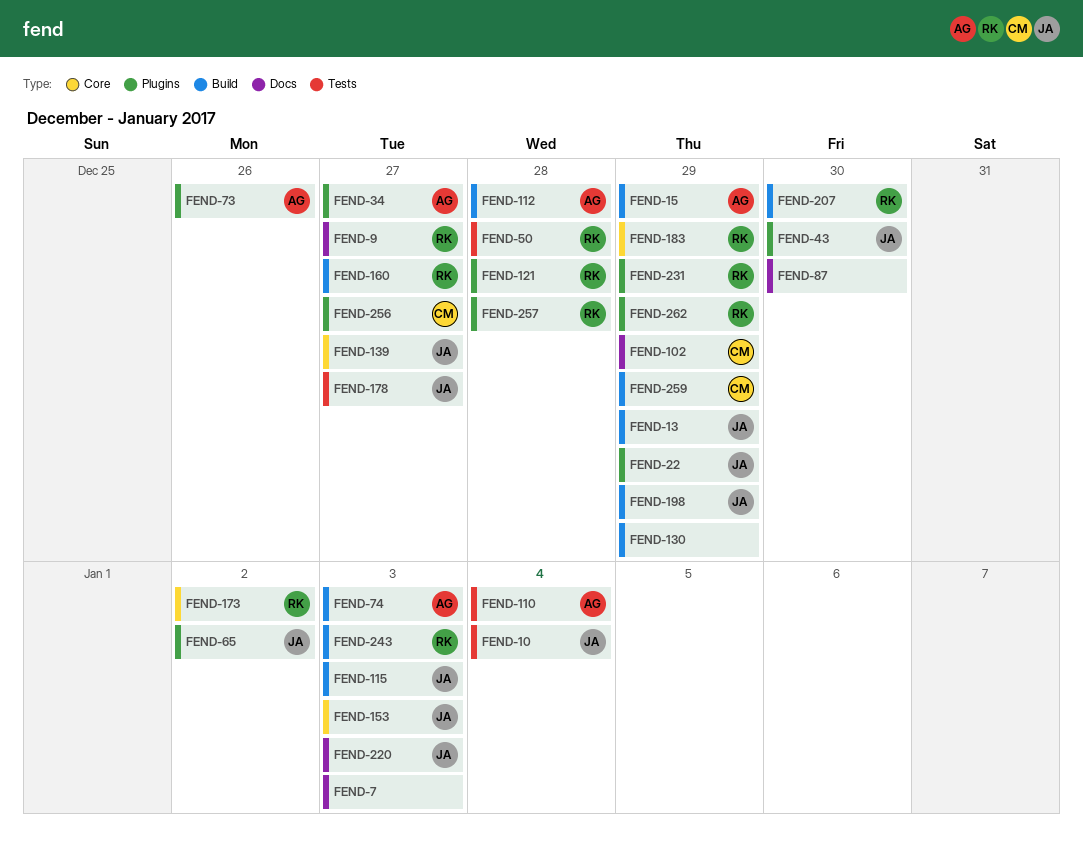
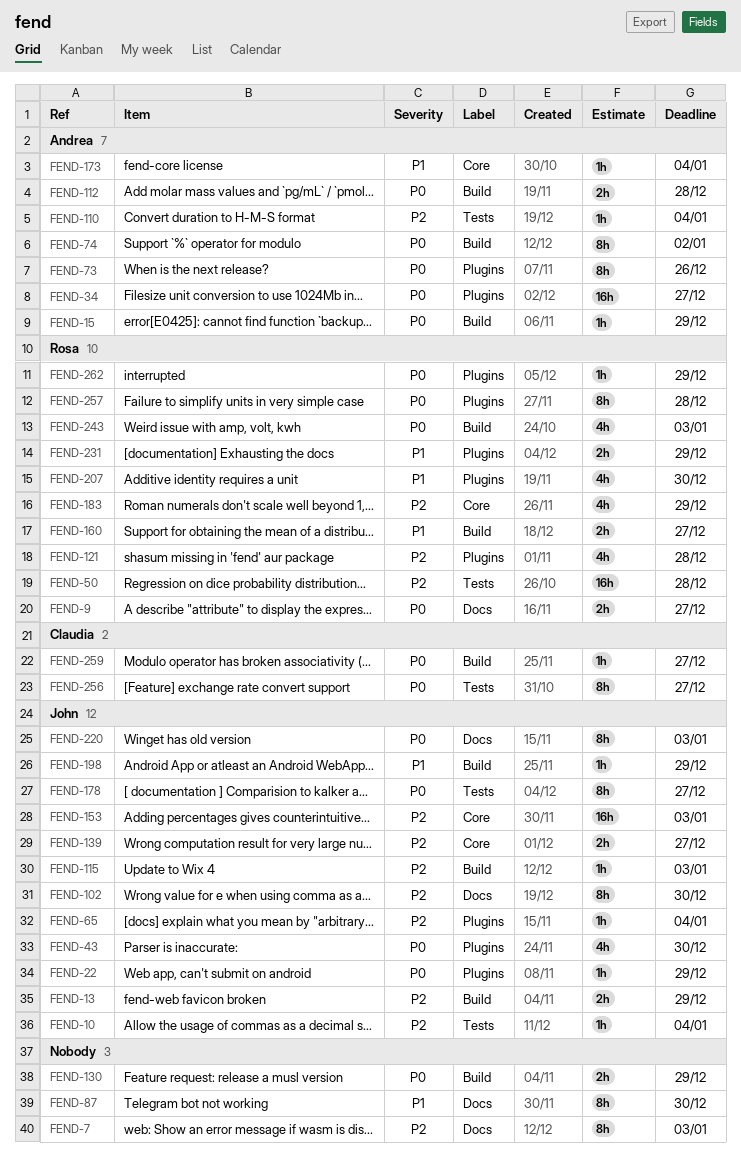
FEND-65, due: Jan 2 -> Jan 4
FEND-74, due: Jan 3 -> Jan 2
FEND-102, owner: Claudia -> John
FEND-102, due: Dec 29 -> Dec 30
FEND-173, owner: Rosa -> Andrea
FEND-173, due: Jan 2 -> Jan 4
FEND-207, label: Build -> Plugins
FEND-256, label: Plugins -> Tests
FEND-259, due: Dec 29 -> Dec 27

